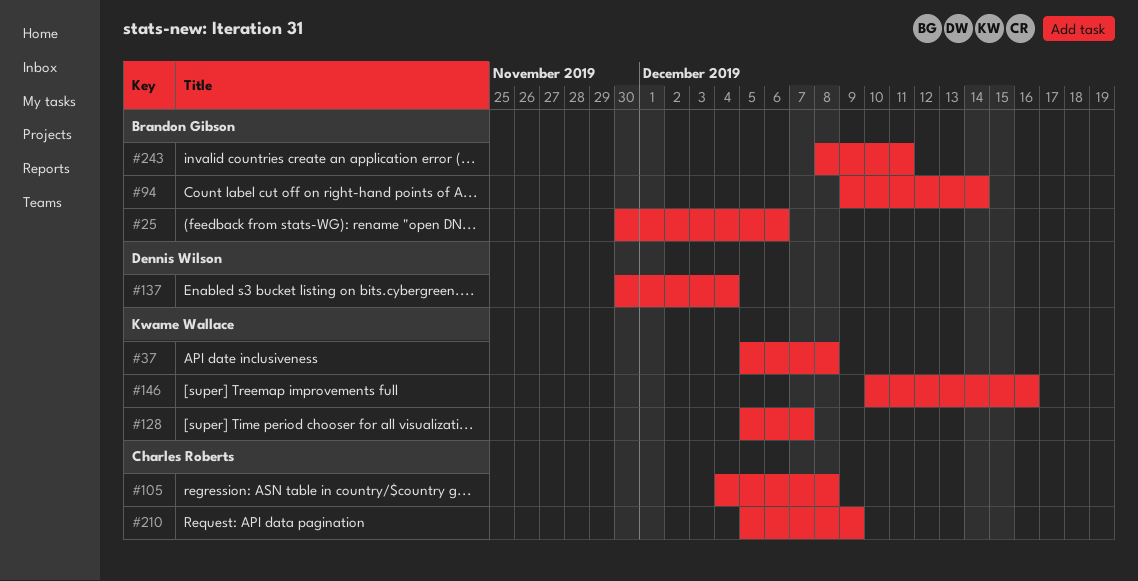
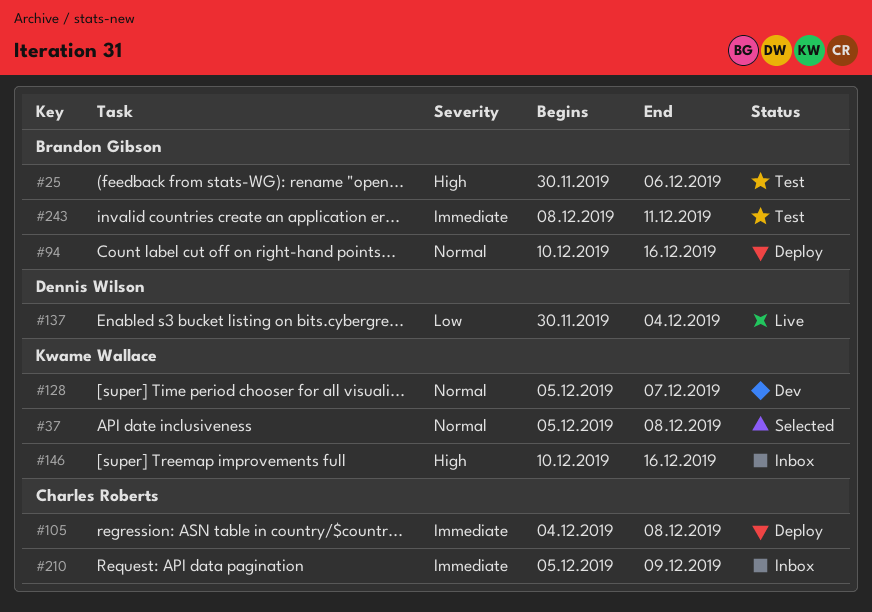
#94, start: Dec 9 -> Dec 10
#94, due: Dec 14 -> Dec 16

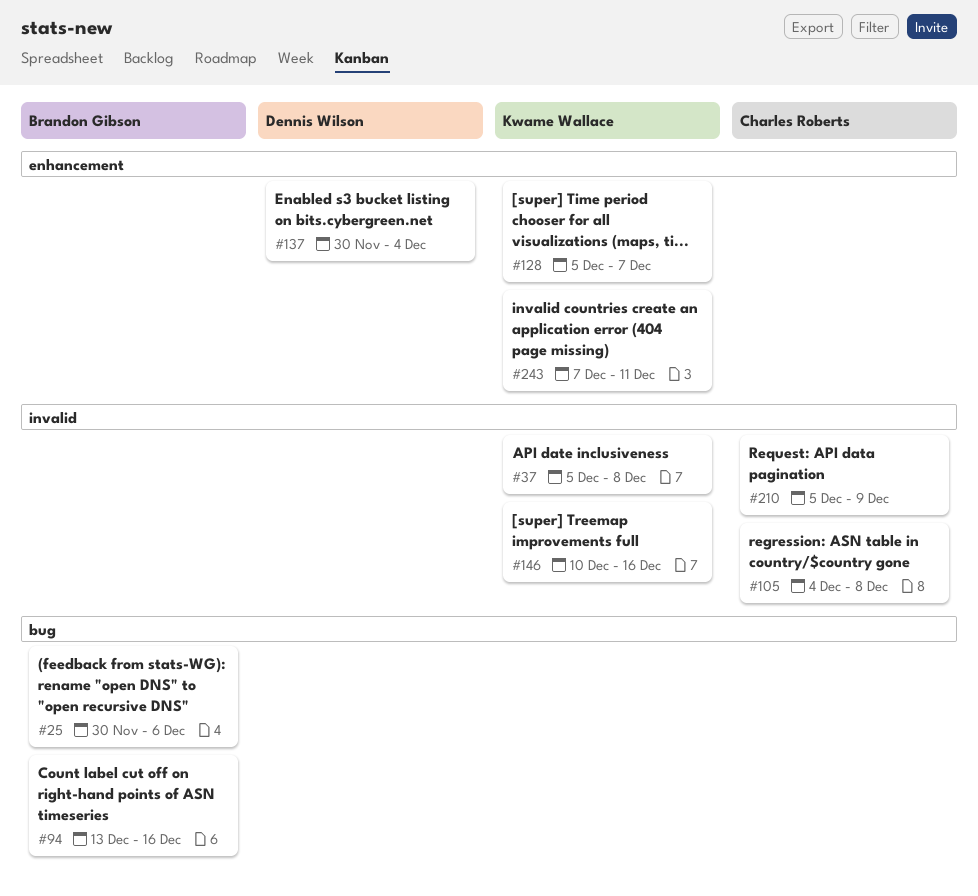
#94, start: Dec 10 -> Dec 13
#243, owner: Brandon Gibson -> Kwame Wallace
#243, start: Dec 8 -> Dec 7

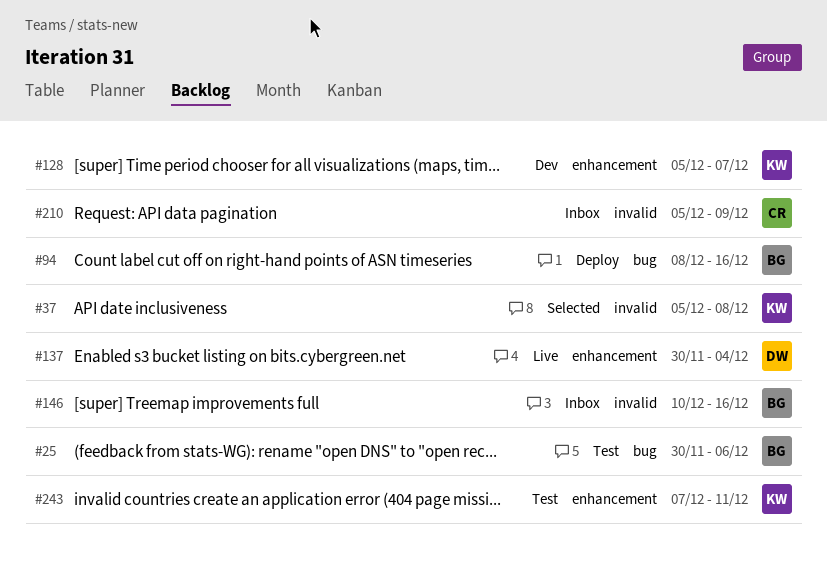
#94, start: Dec 13 -> Dec 8
#105: present -> none
#146, owner: Kwame Wallace -> Brandon Gibson

